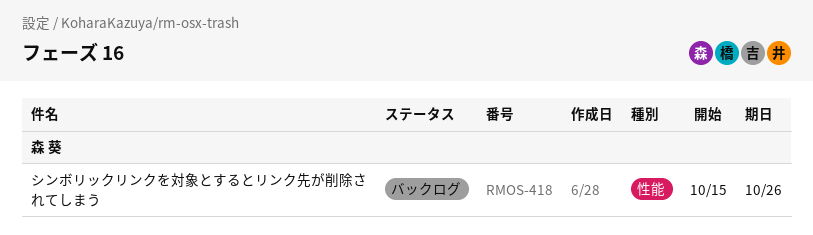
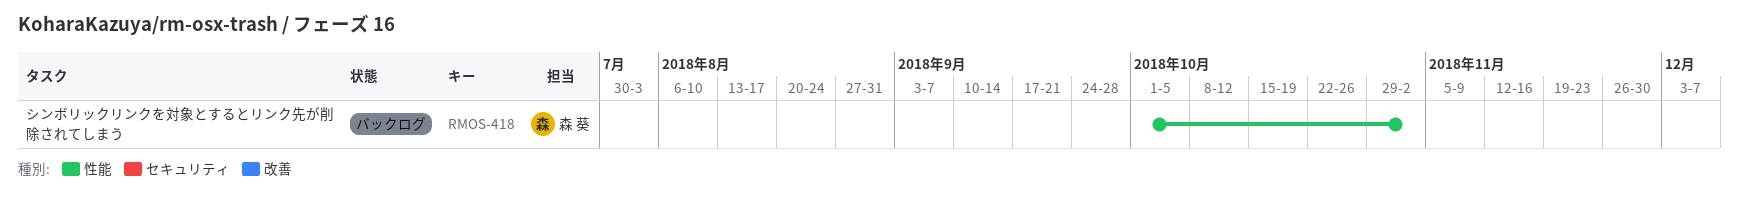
RMOS-418, start: Oct 15 -> Oct 1
RMOS-418, due: Oct 26 -> Nov 2

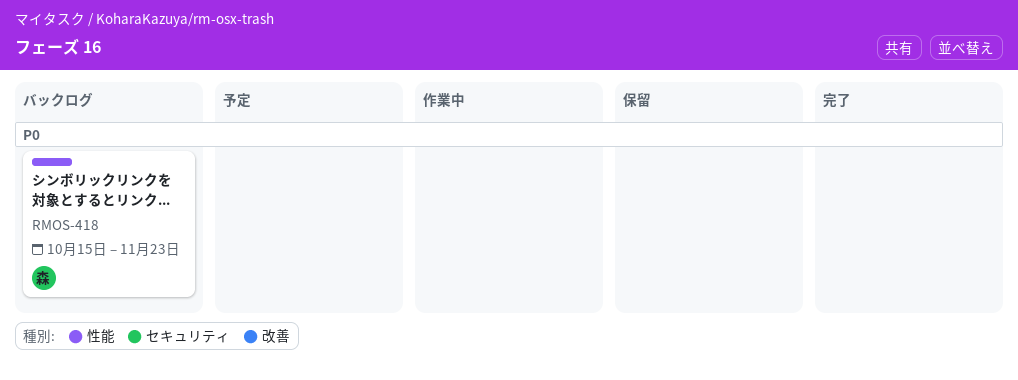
RMOS-418, start: Oct 1 -> Oct 15
RMOS-418, due: Nov 2 -> Nov 23

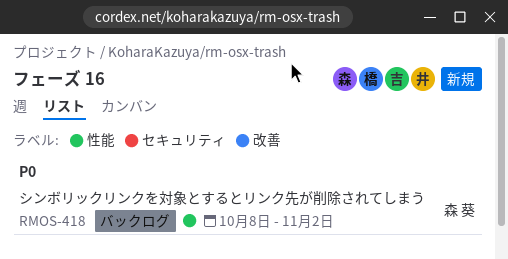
RMOS-418, start: Oct 15 -> Oct 8
RMOS-418, due: Nov 23 -> Nov 2

